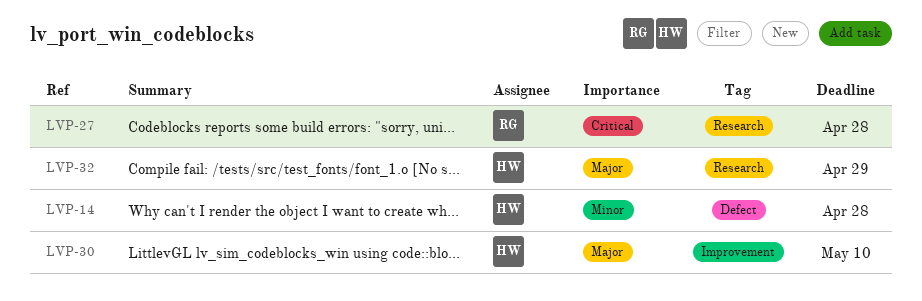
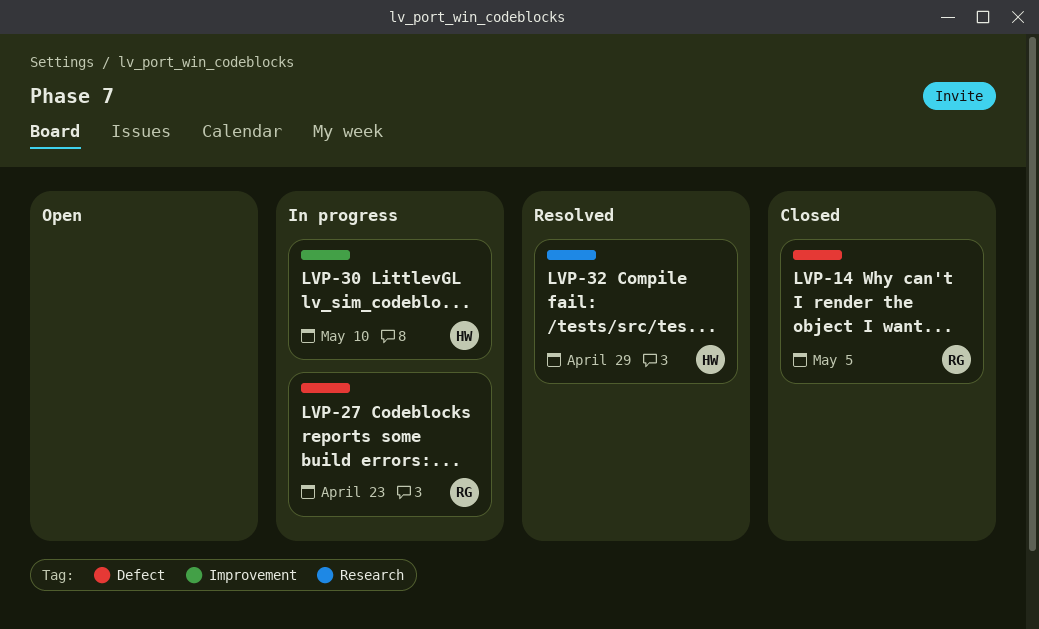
LVP-14, owner: HW -> RG
LVP-14, due: Apr 28 -> May 5
LVP-27, label: Research -> Defect
LVP-27, due: Apr 28 -> Apr 23

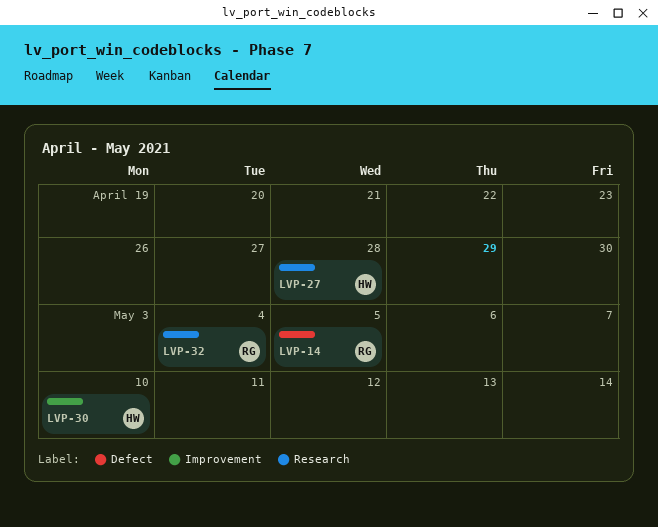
LVP-27, owner: RG -> HW
LVP-27, label: Defect -> Research
LVP-27, due: Apr 23 -> Apr 28
LVP-32, owner: HW -> RG
LVP-32, due: Apr 29 -> May 4

